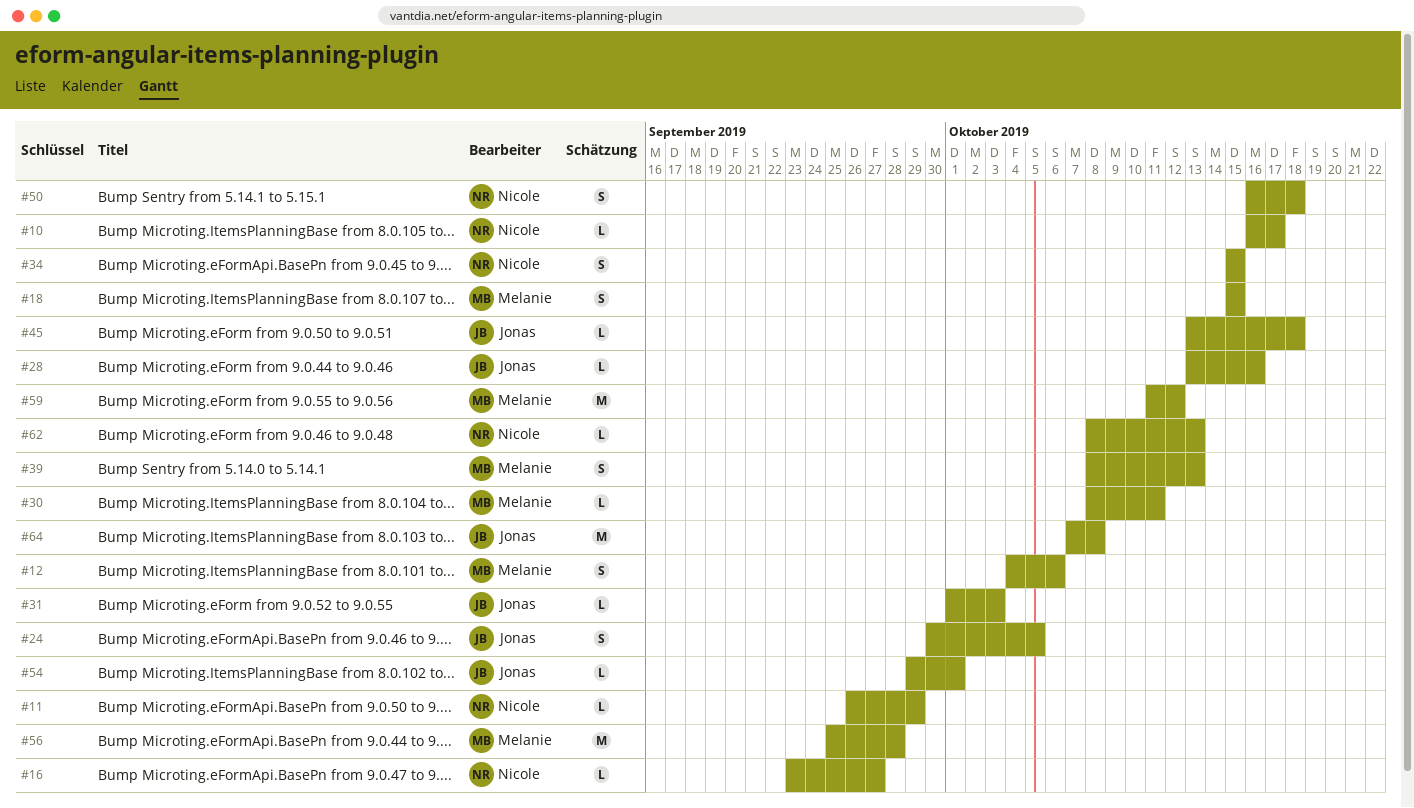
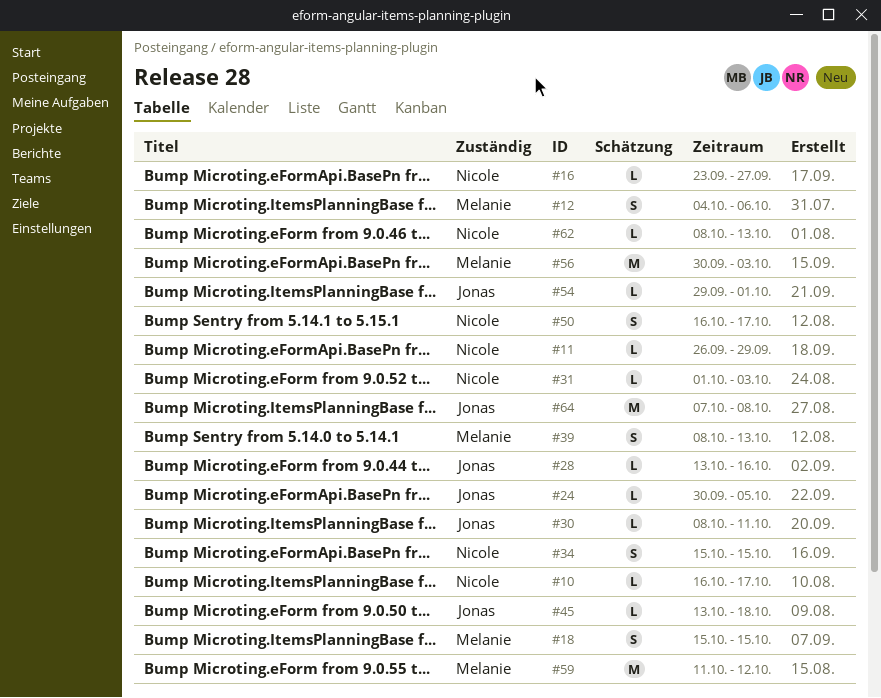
#24, estimate: S -> L
#30, owner: Melanie -> Jonas
#31, owner: Jonas -> Nicole
#50, due: Oct 18 -> Oct 17
#56, start: Sep 25 -> Sep 30
#56, due: Sep 28 -> Oct 3

